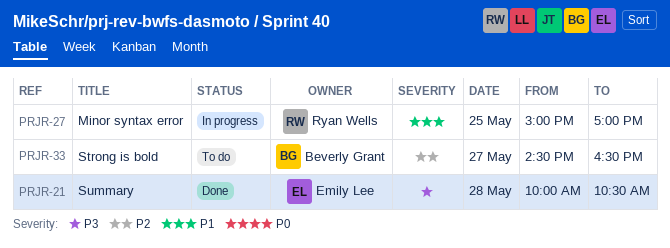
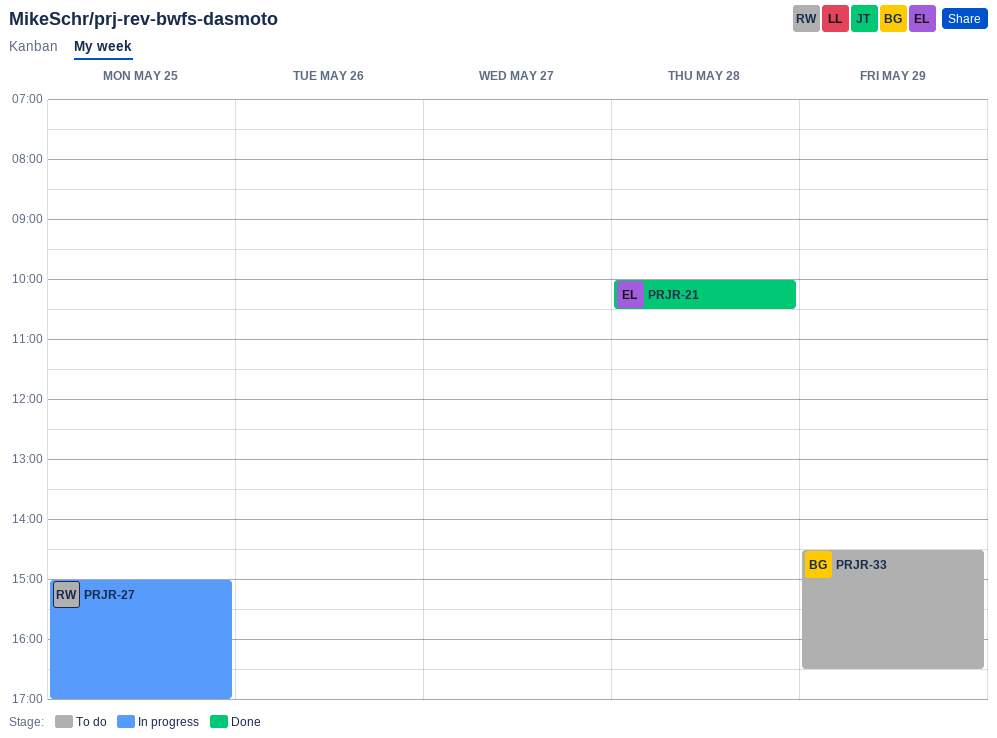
PRJR-33, day: May 27 -> May 29

